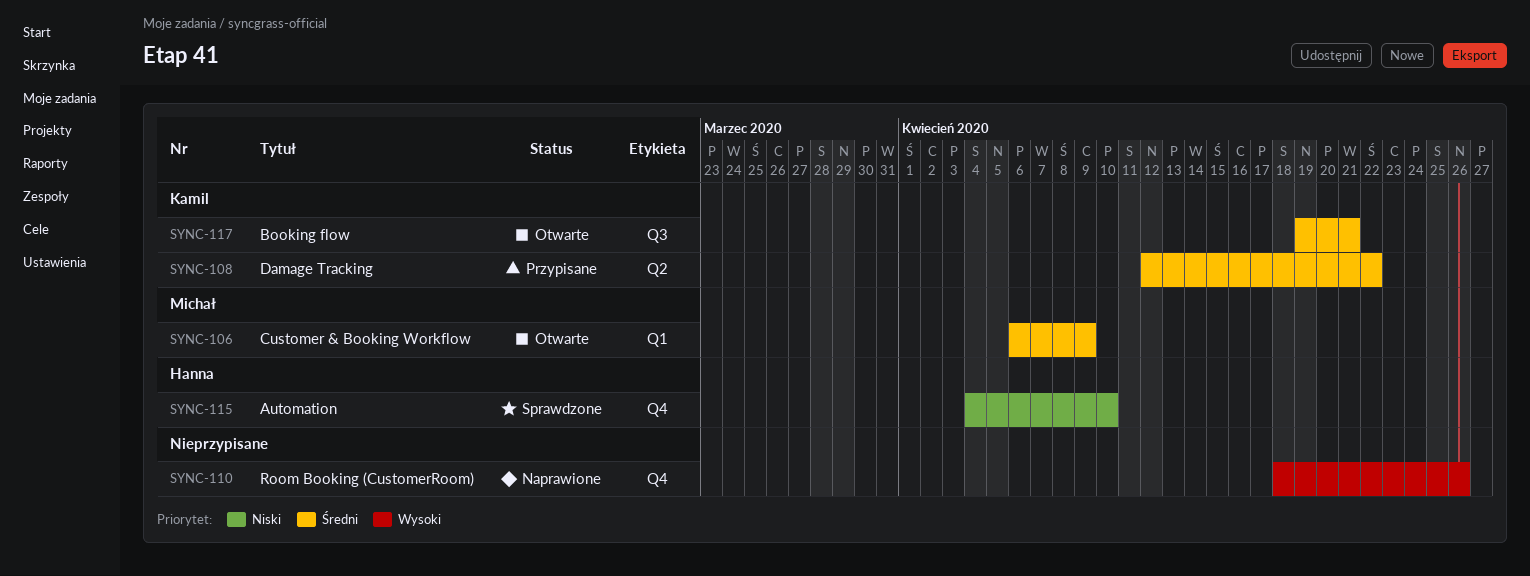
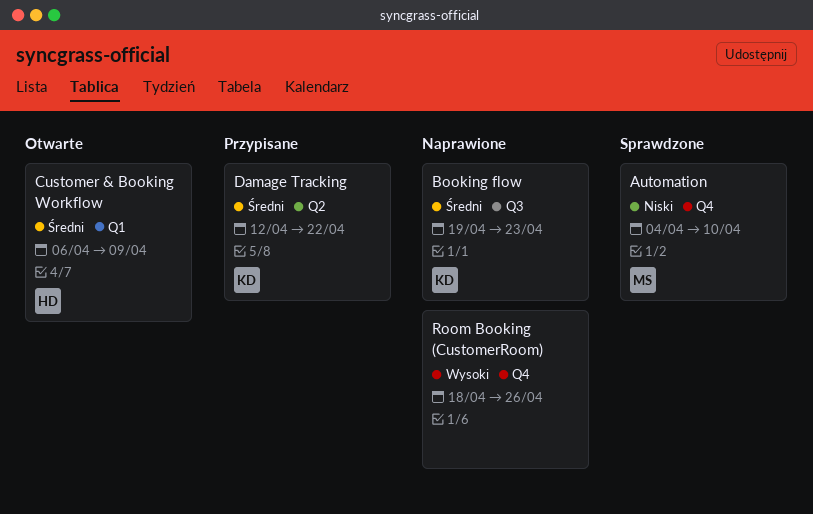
Automation, owner: Hanna -> Michał
Booking flow, status: Otwarte -> Naprawione
Booking flow, due: Apr 21 -> Apr 23
Customer & Booking Workflow, owner: Michał -> Hanna

